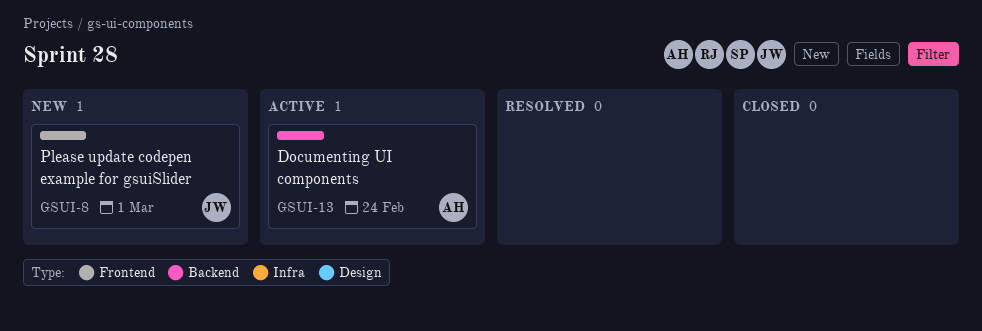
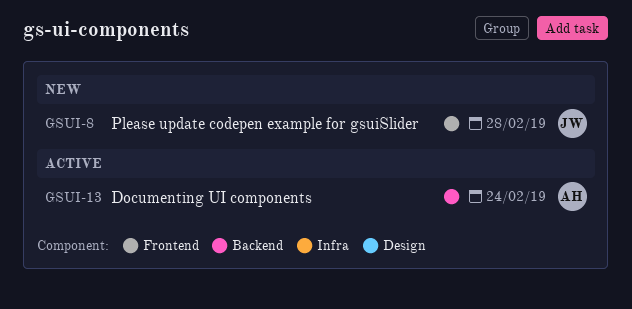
GSUI-8, due: Mar 1 -> Feb 28

